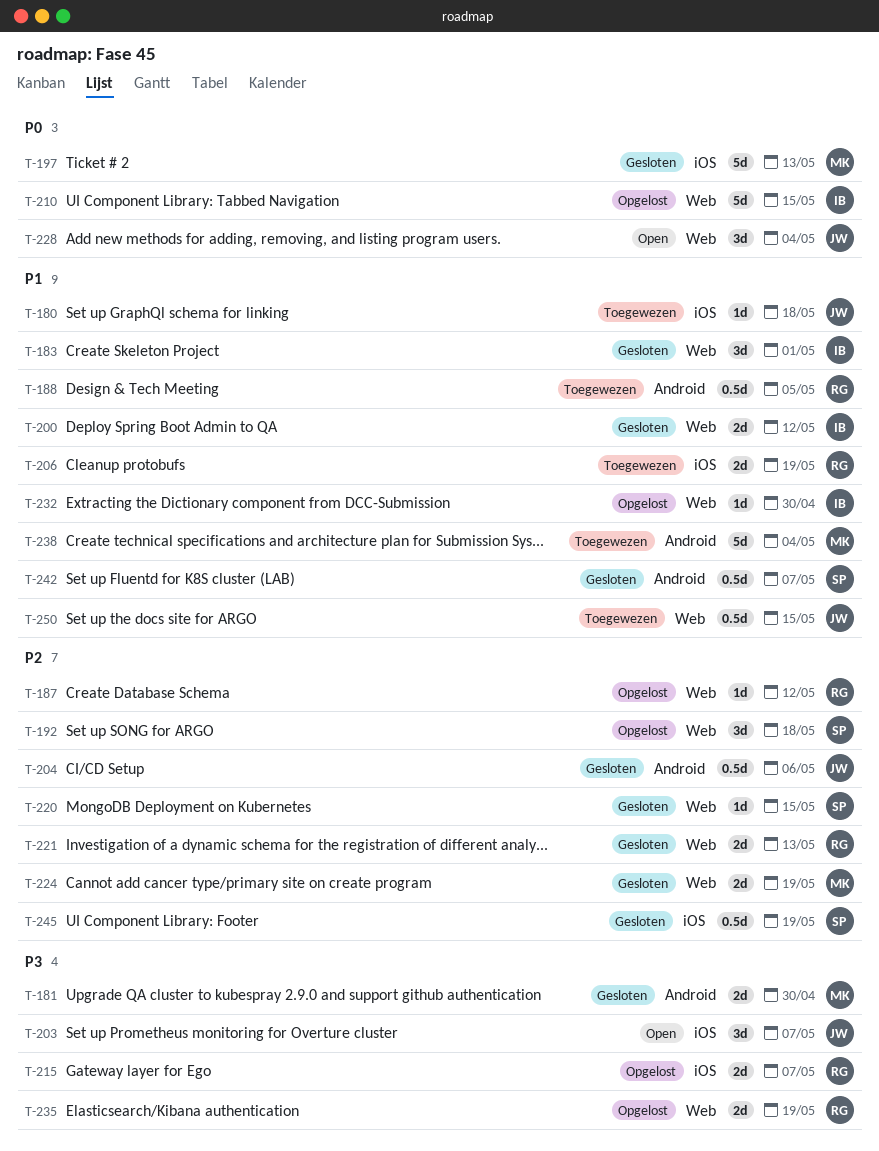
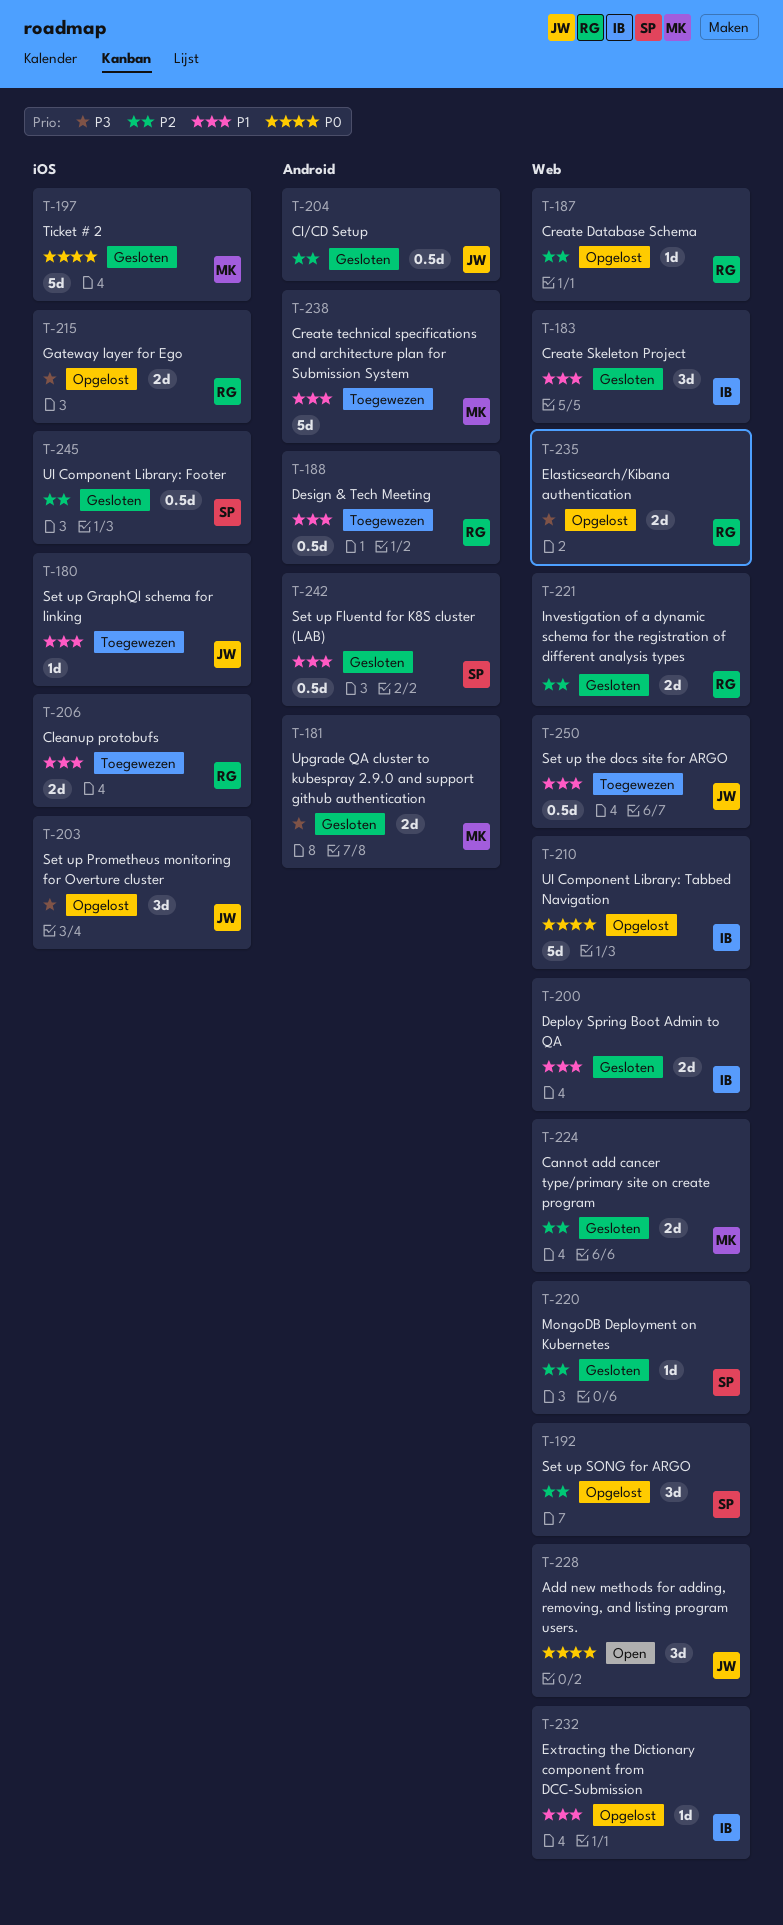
T-203, status: Open -> Opgelost

